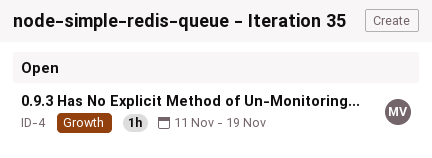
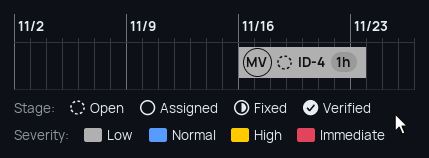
ID-4, start: Nov 11 -> Nov 16
ID-4, due: Nov 19 -> Nov 23

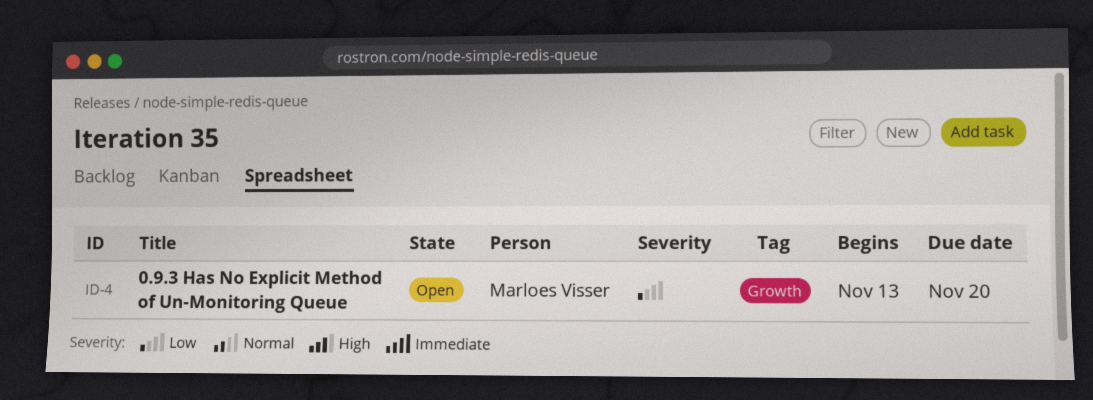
ID-4, start: Nov 16 -> Nov 13
ID-4, due: Nov 23 -> Nov 20

